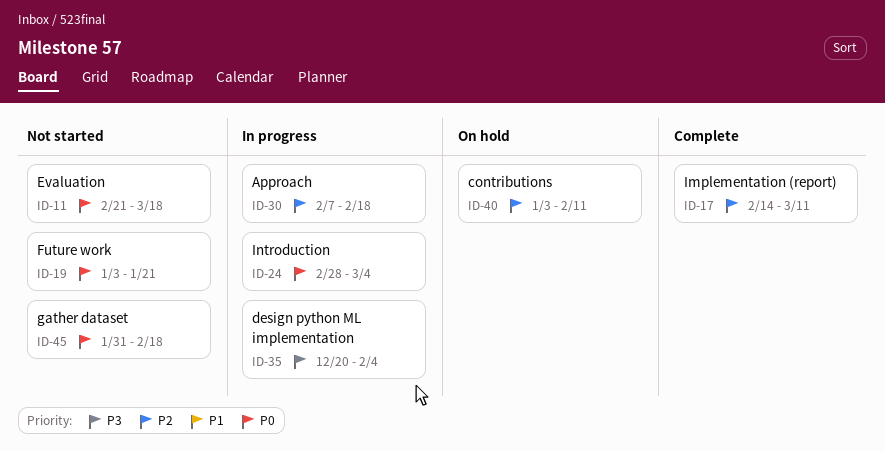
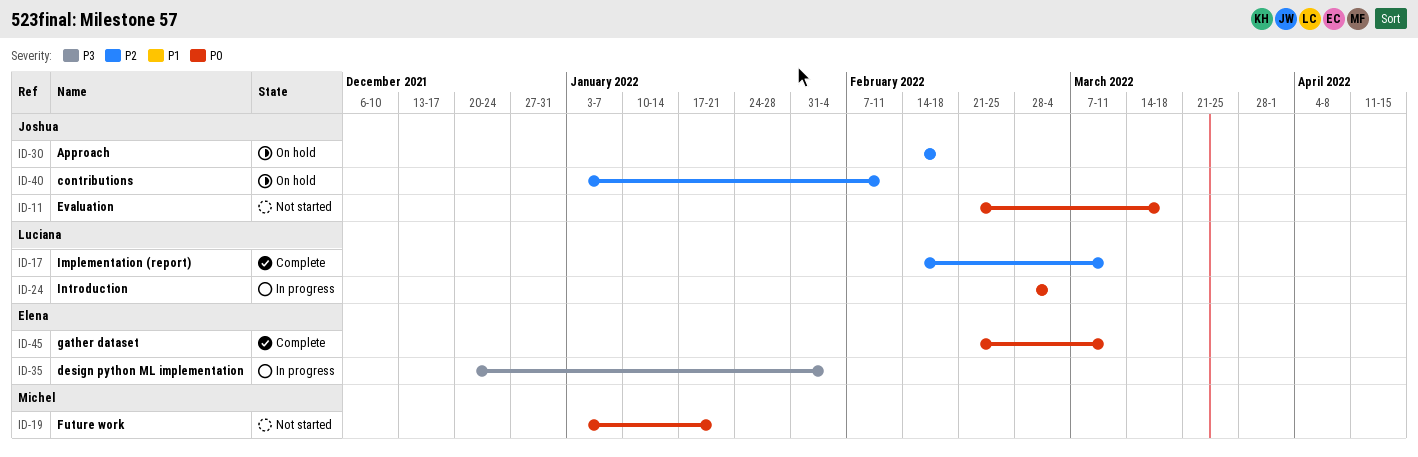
ID-30, status: In progress -> On hold
ID-30, start: Feb 7 -> Feb 14
ID-45, status: Not started -> Complete
ID-45, start: Jan 31 -> Feb 21
ID-45, due: Feb 18 -> Mar 11

